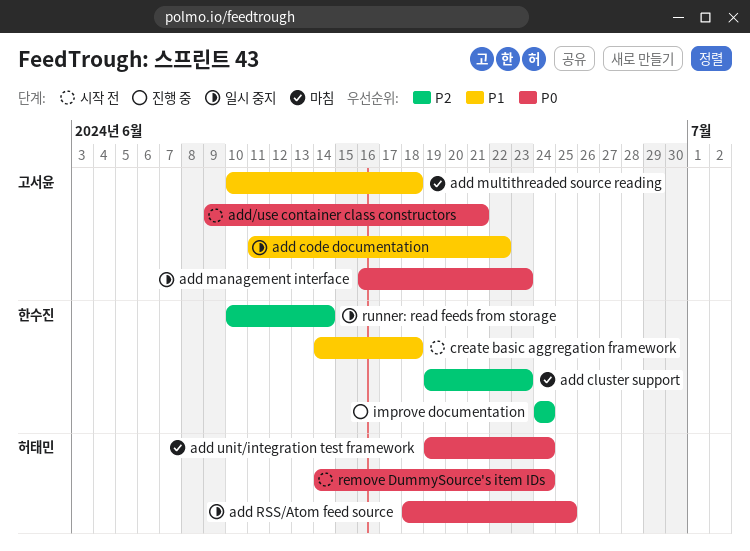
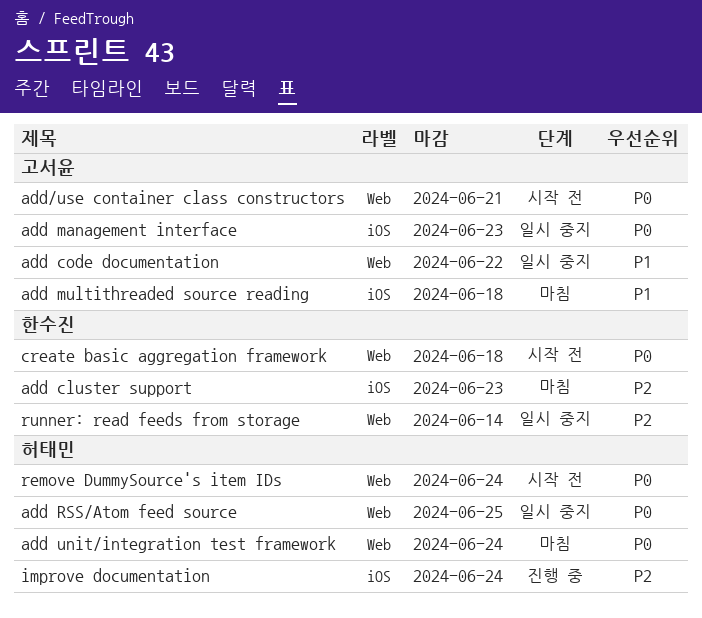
create basic aggregation framework, priority: P1 -> P0
improve documentation, owner: 한수진 -> 허태민

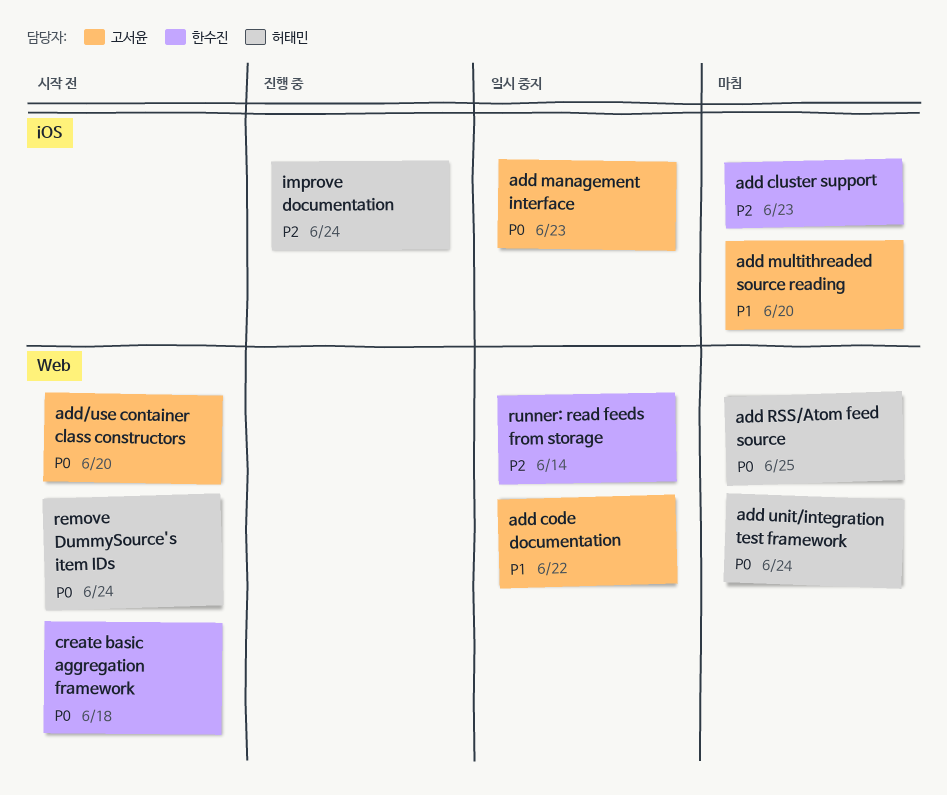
add multithreaded source reading, due: Jun 18 -> Jun 20
add RSS/Atom feed source, status: 일시 중지 -> 마침
add/use container class constructors, due: Jun 21 -> Jun 20

